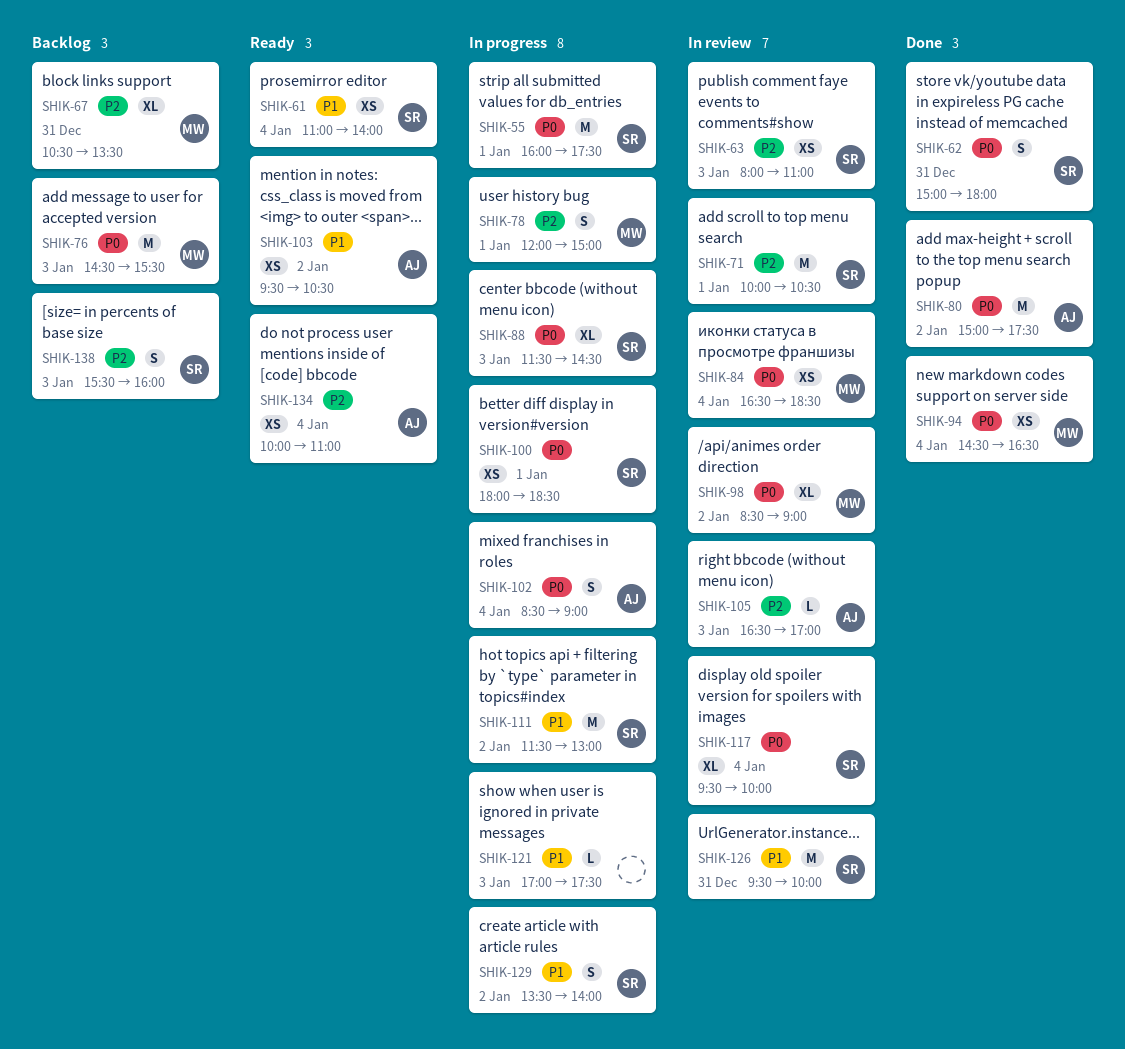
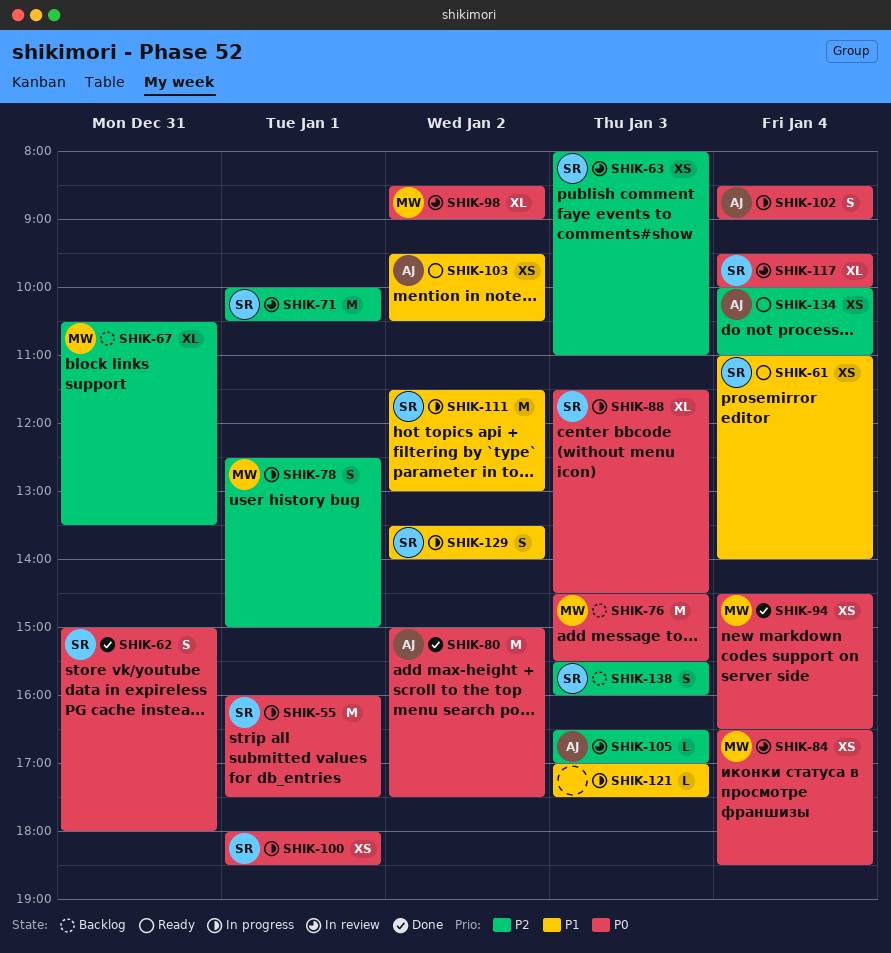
SHIK-78, begins: 12:00 -> 12:30
SHIK-126: present -> none

